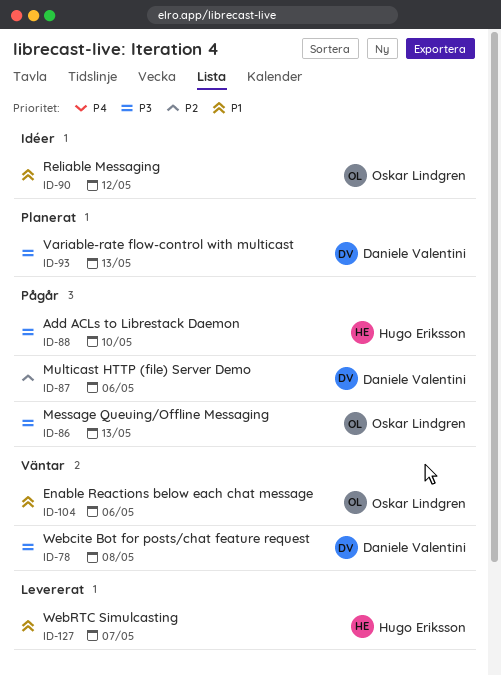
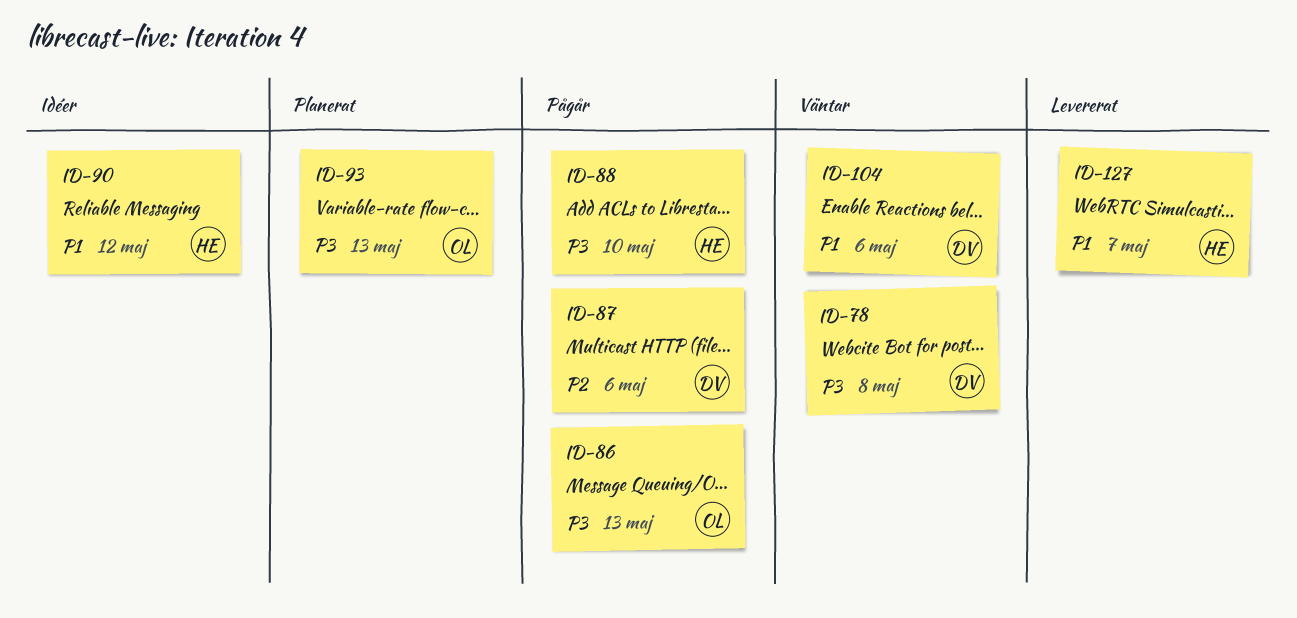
ID-90, owner: Oskar Lindgren -> Hugo Eriksson
ID-93, owner: Daniele Valentini -> Oskar Lindgren
ID-104, owner: Oskar Lindgren -> Daniele Valentini

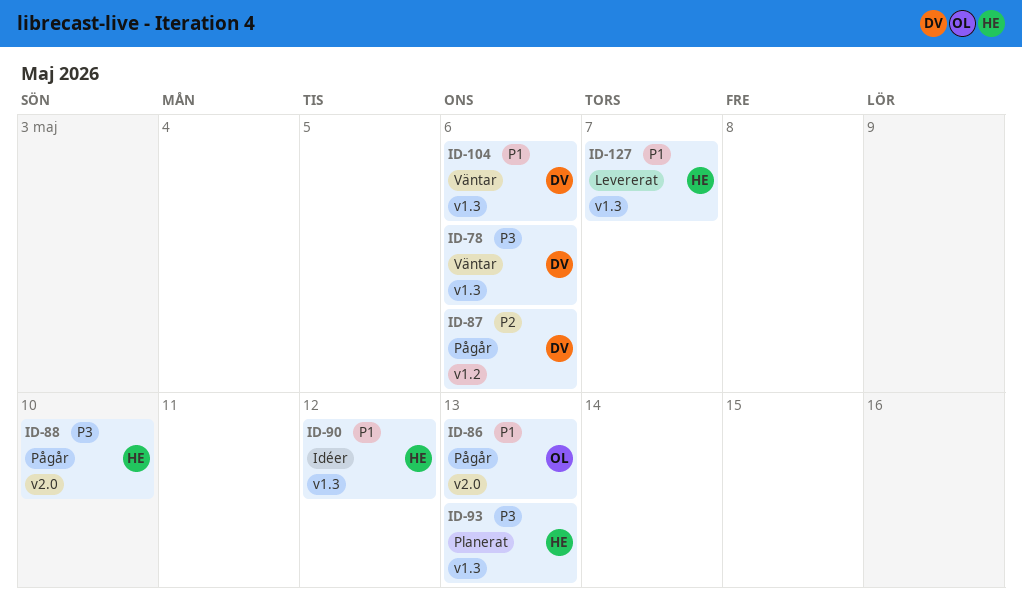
ID-78, due: May 8 -> May 6
ID-86, priority: P3 -> P1
ID-93, owner: OL -> HE

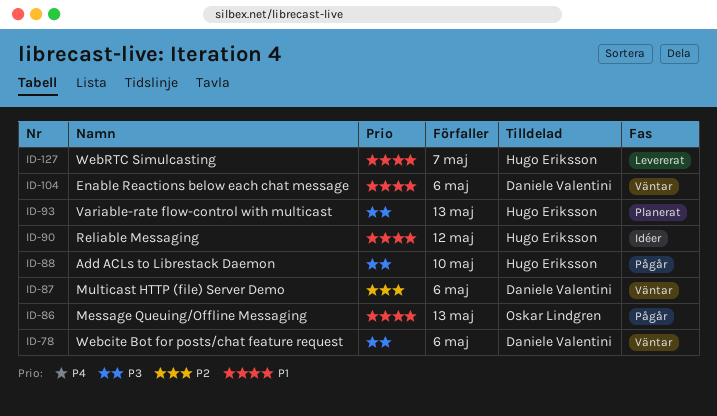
ID-87, status: Pågår -> Väntar

